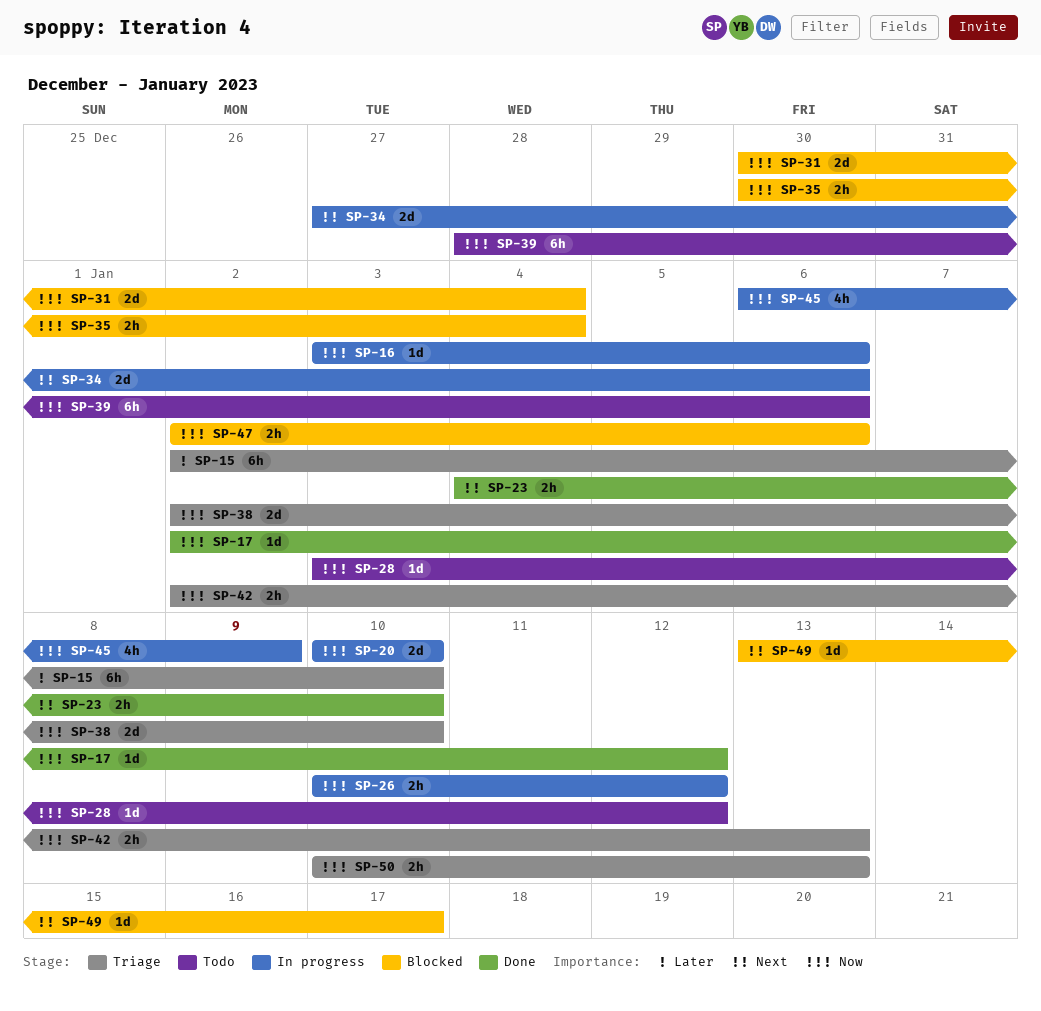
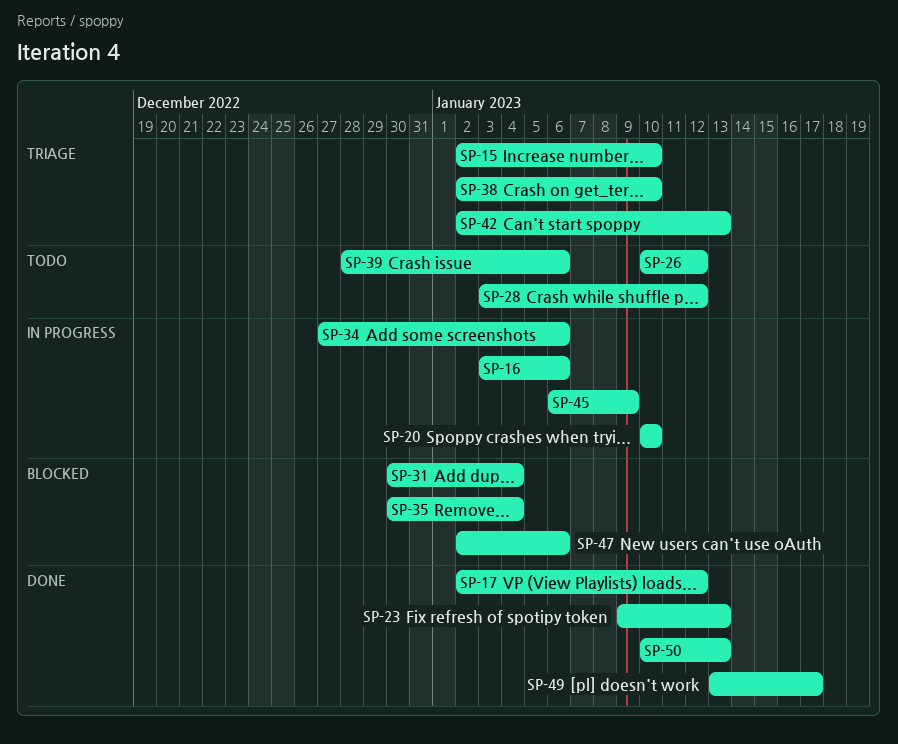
SP-23, start: Jan 4 -> Jan 9
SP-23, due: Jan 10 -> Jan 13
SP-26, status: In progress -> Todo
SP-49, status: Blocked -> Done
SP-50, status: Triage -> Done

